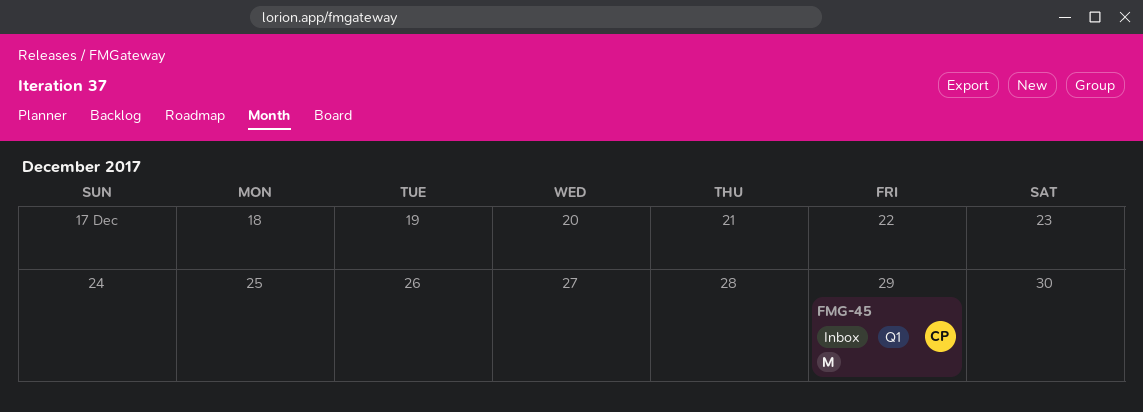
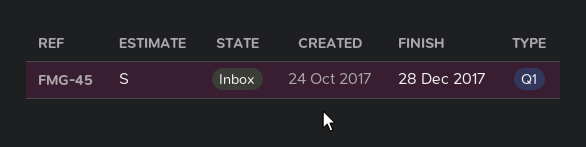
FMG-45, estimate: M -> S
FMG-45, due: Dec 29 -> Dec 28

